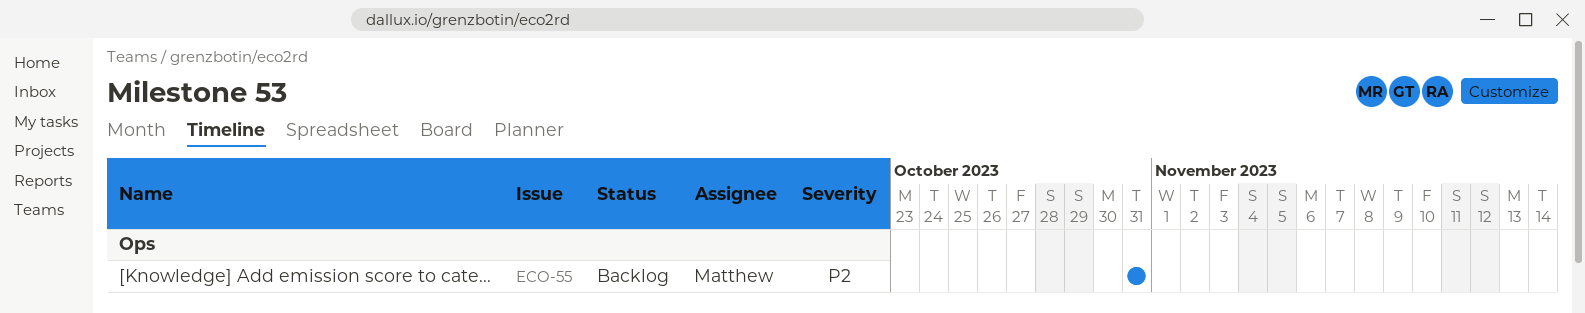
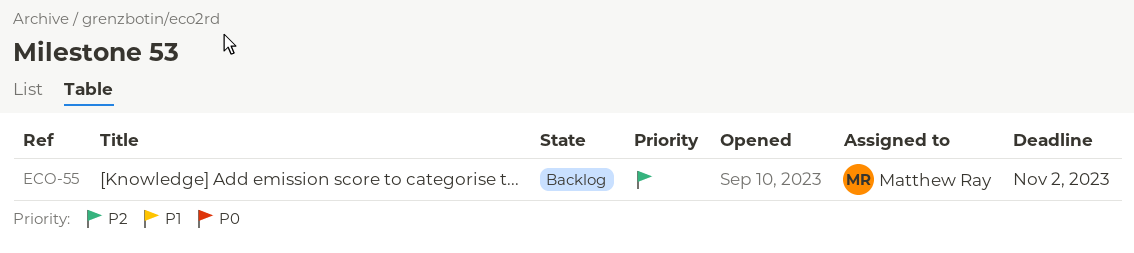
ECO-55, due: Oct 31 -> Nov 2

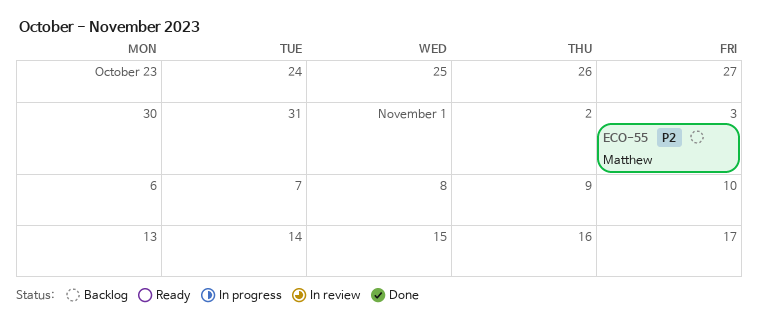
ECO-55, due: Nov 2 -> Nov 3

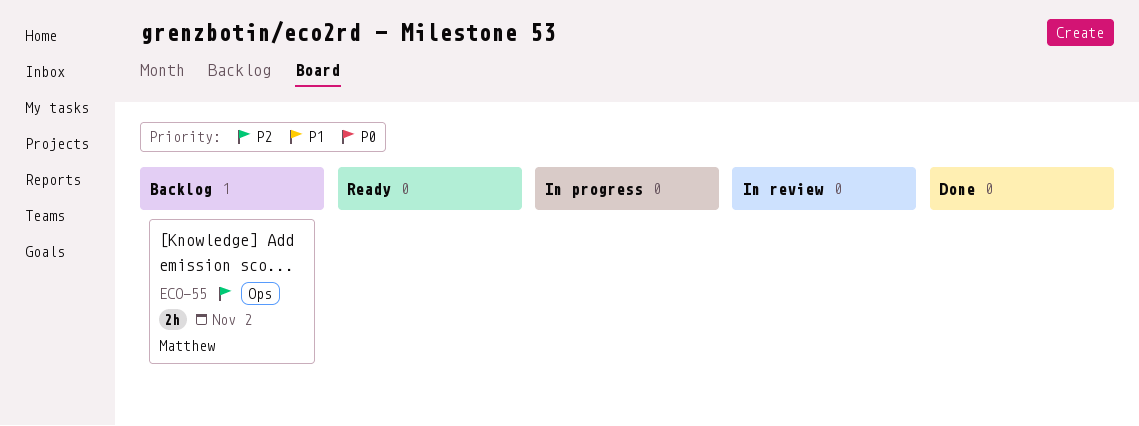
ECO-55, due: Nov 3 -> Nov 2

